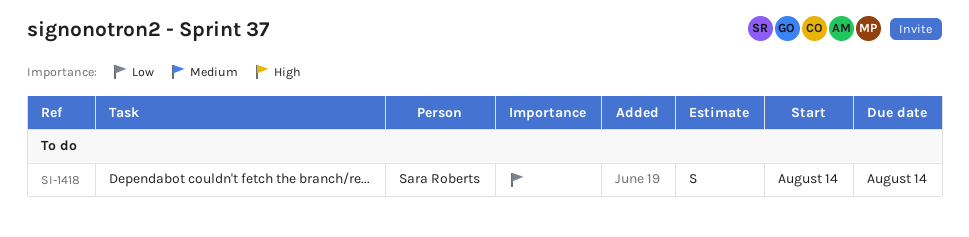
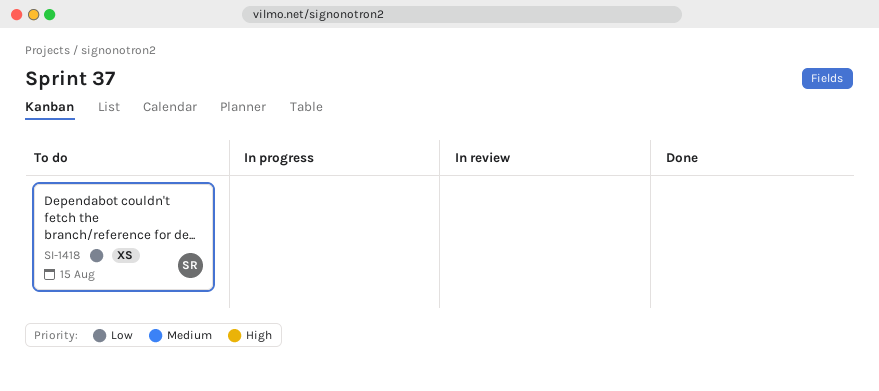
SI-1418, estimate: S -> XS
SI-1418, due: Aug 14 -> Aug 15

